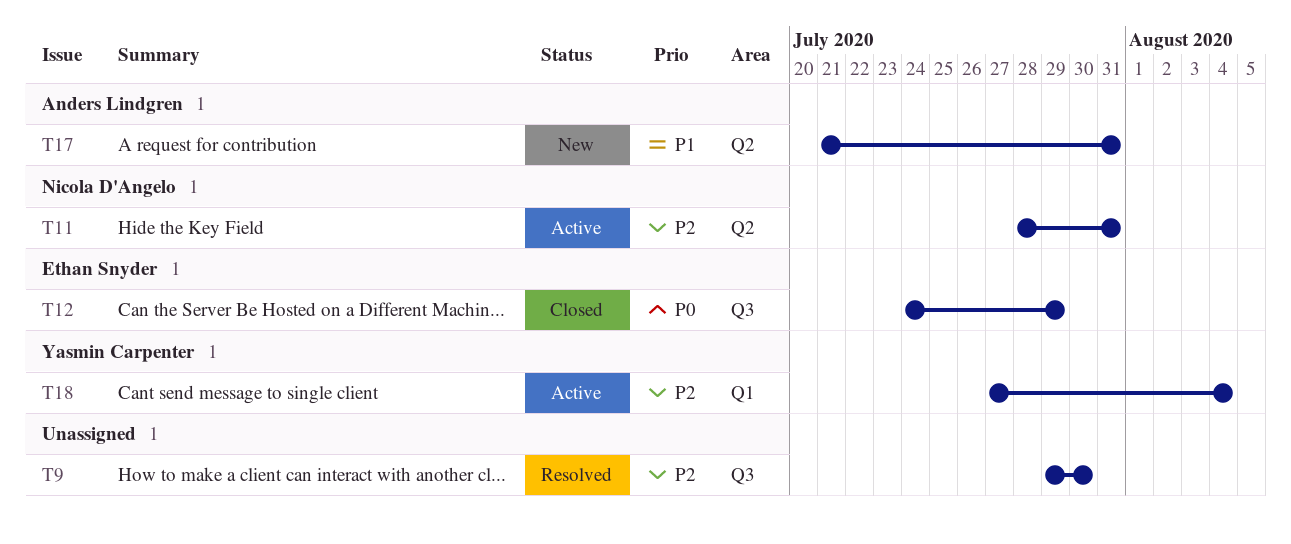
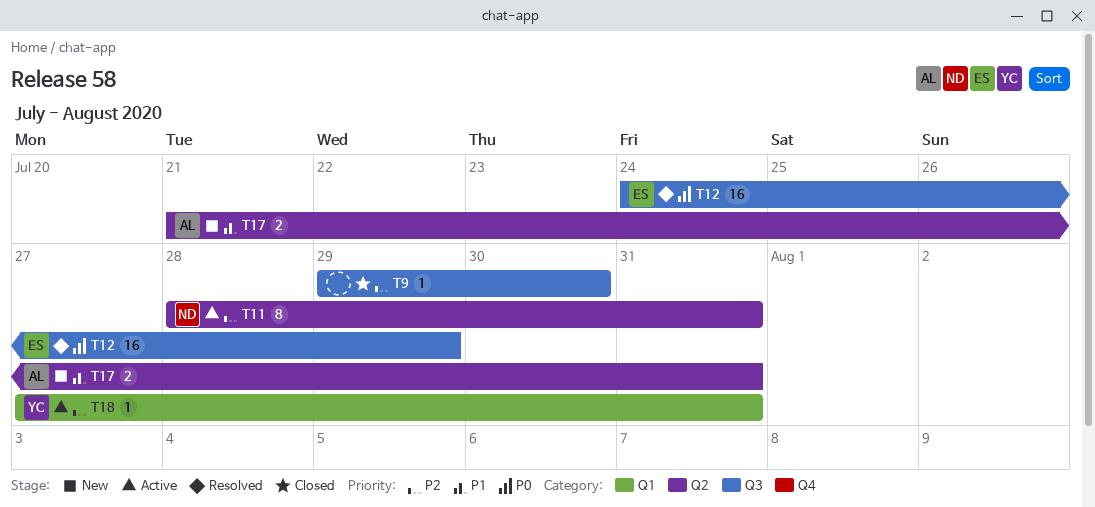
T9, status: Resolved -> Closed
T12, status: Closed -> Resolved
T18, due: Aug 4 -> Jul 31

